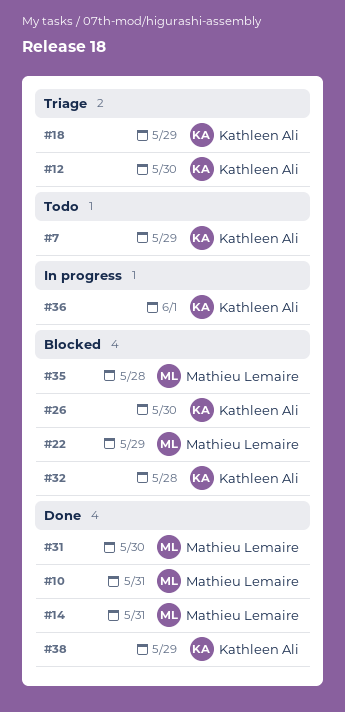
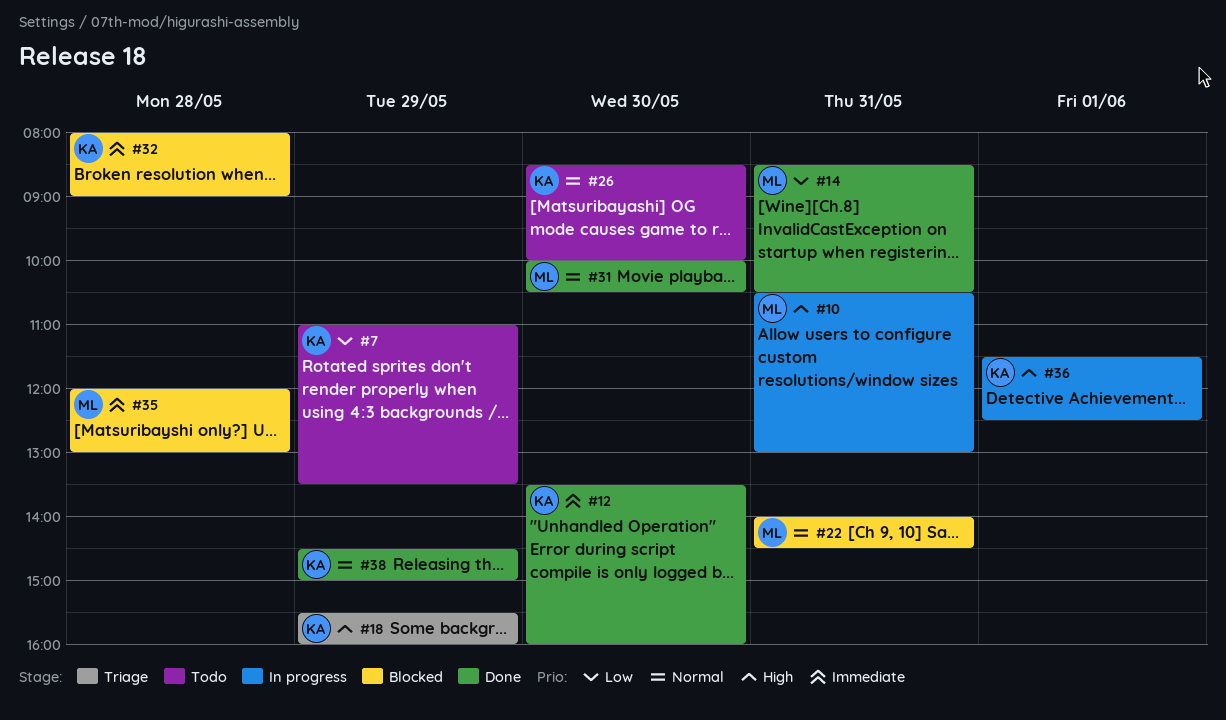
#10, status: Done -> In progress
#12, status: Triage -> Done
#22, day: May 29 -> May 31
#26, status: Blocked -> Todo

